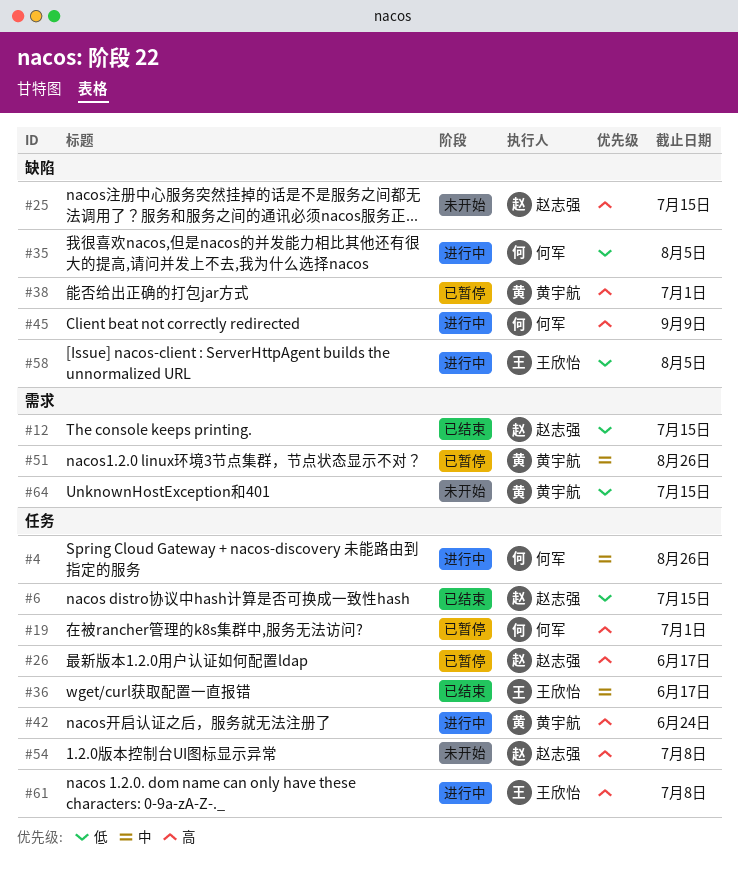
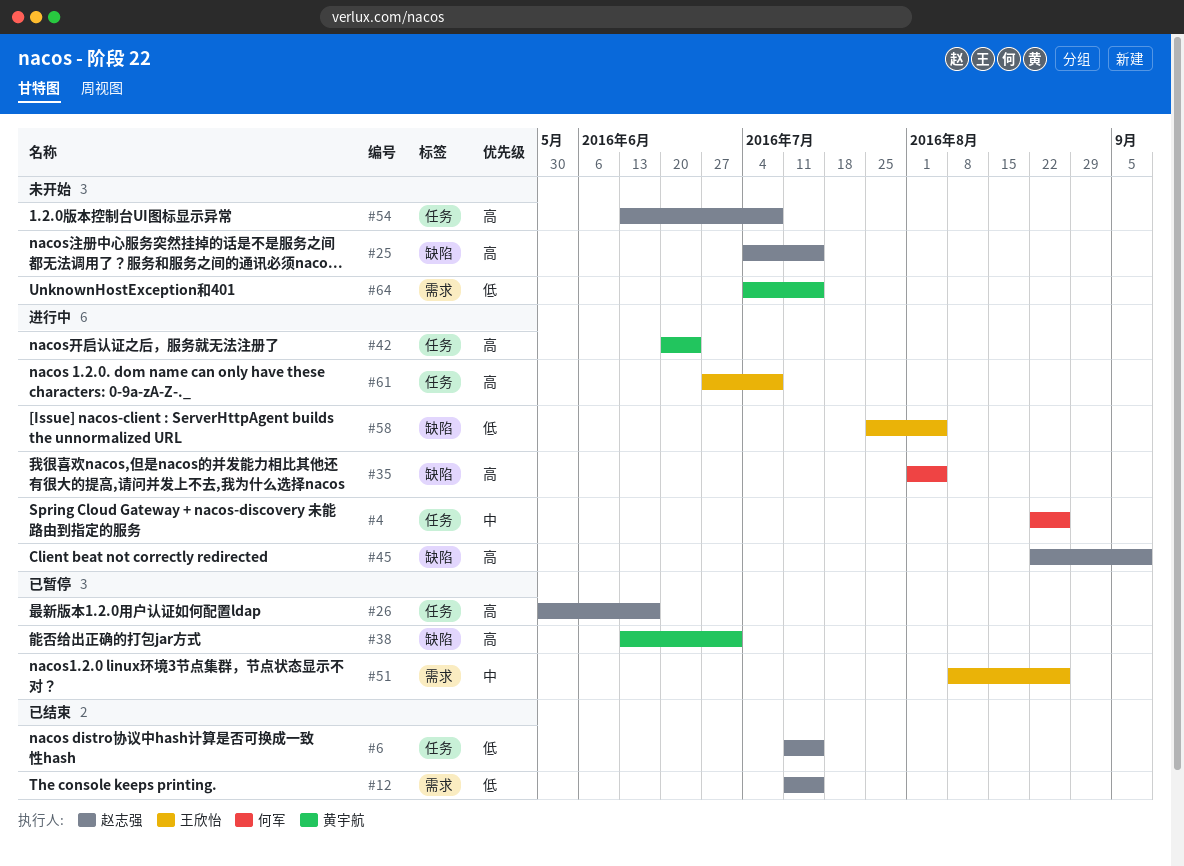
#19: present -> none
#35, priority: 低 -> 高
#36: present -> none
#45, owner: 何军 -> 赵志强
#51, owner: 黄宇航 -> 王欣怡

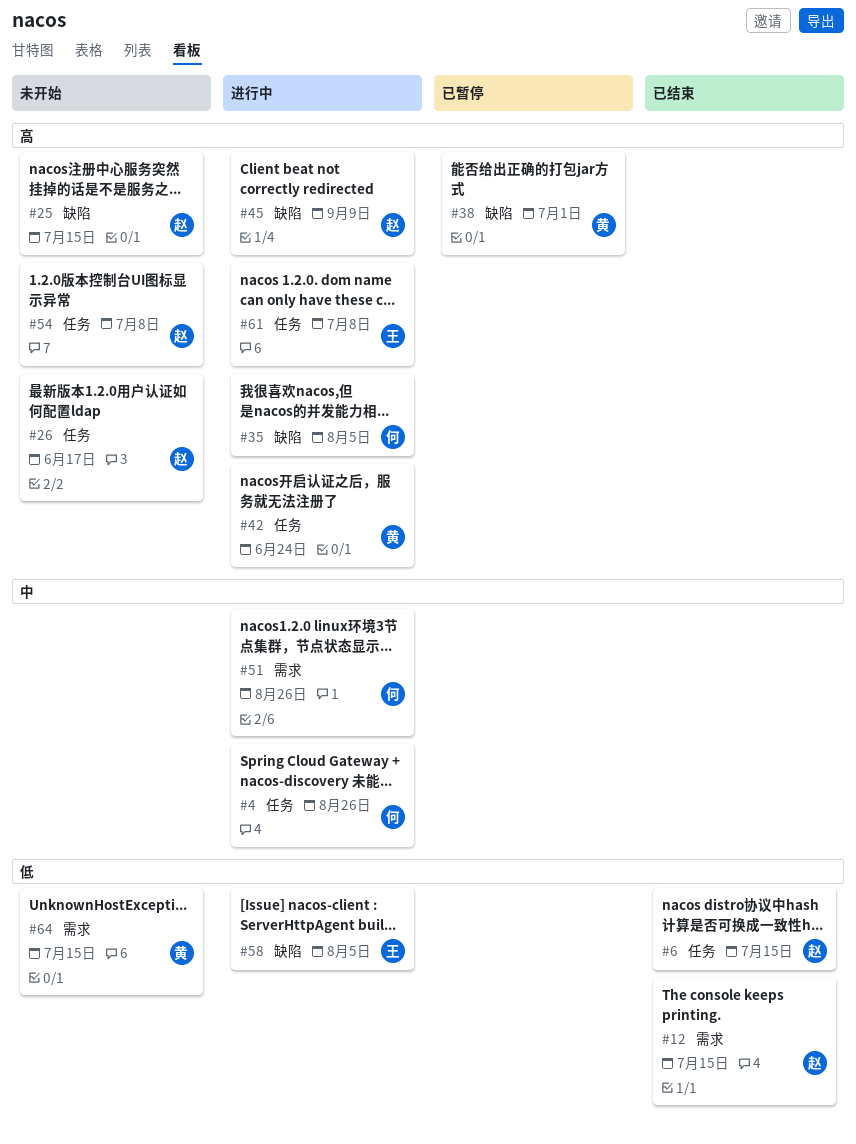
#26, status: 已暂停 -> 未开始
#51, status: 已暂停 -> 进行中
#51, owner: 王欣怡 -> 何军

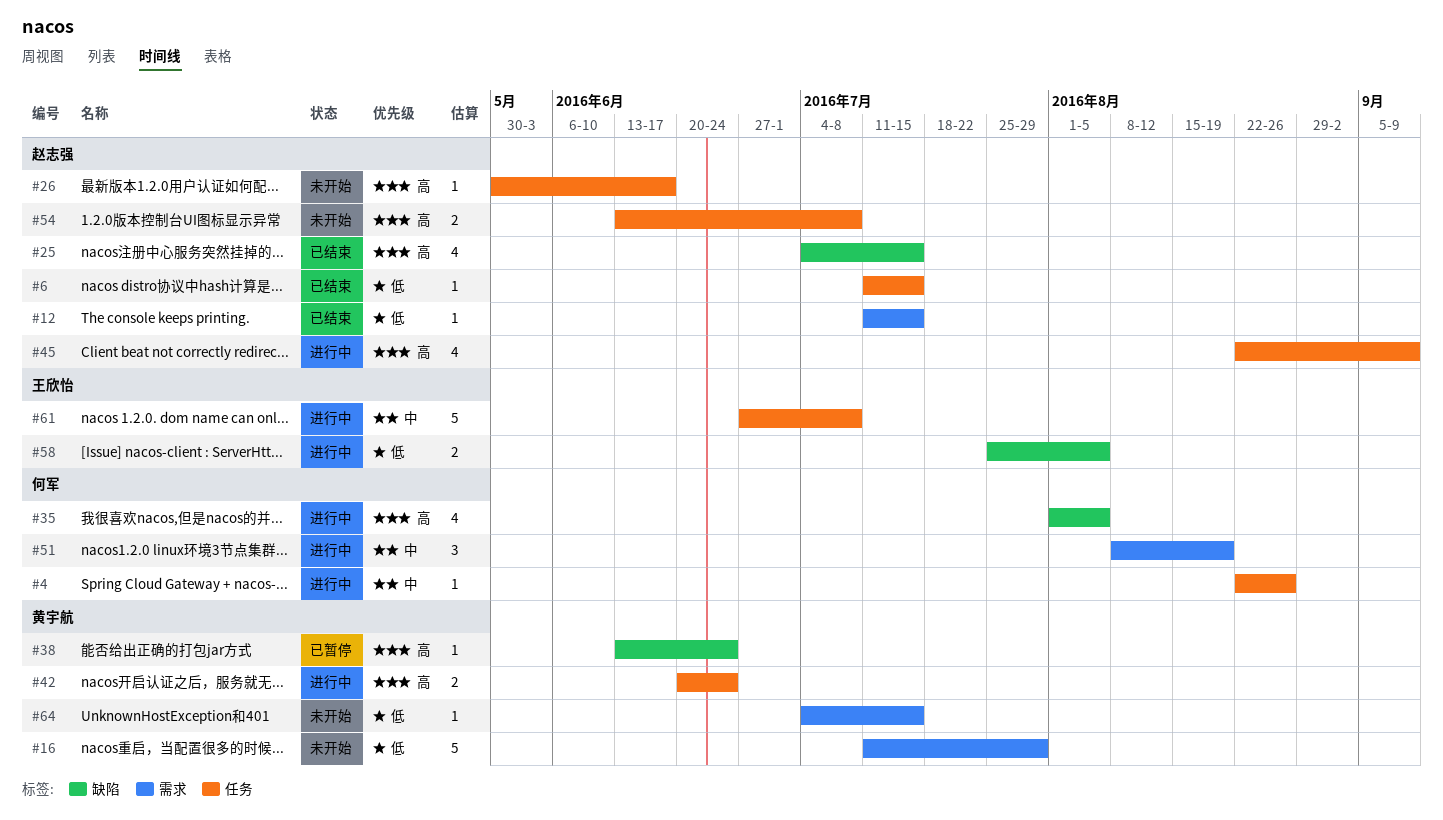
#16: none -> present
#25, status: 未开始 -> 已结束
#38, due: Jul 1 -> Jun 24
#45, label: 缺陷 -> 任务
#51, due: Aug 26 -> Aug 19
#61, priority: 高 -> 中

